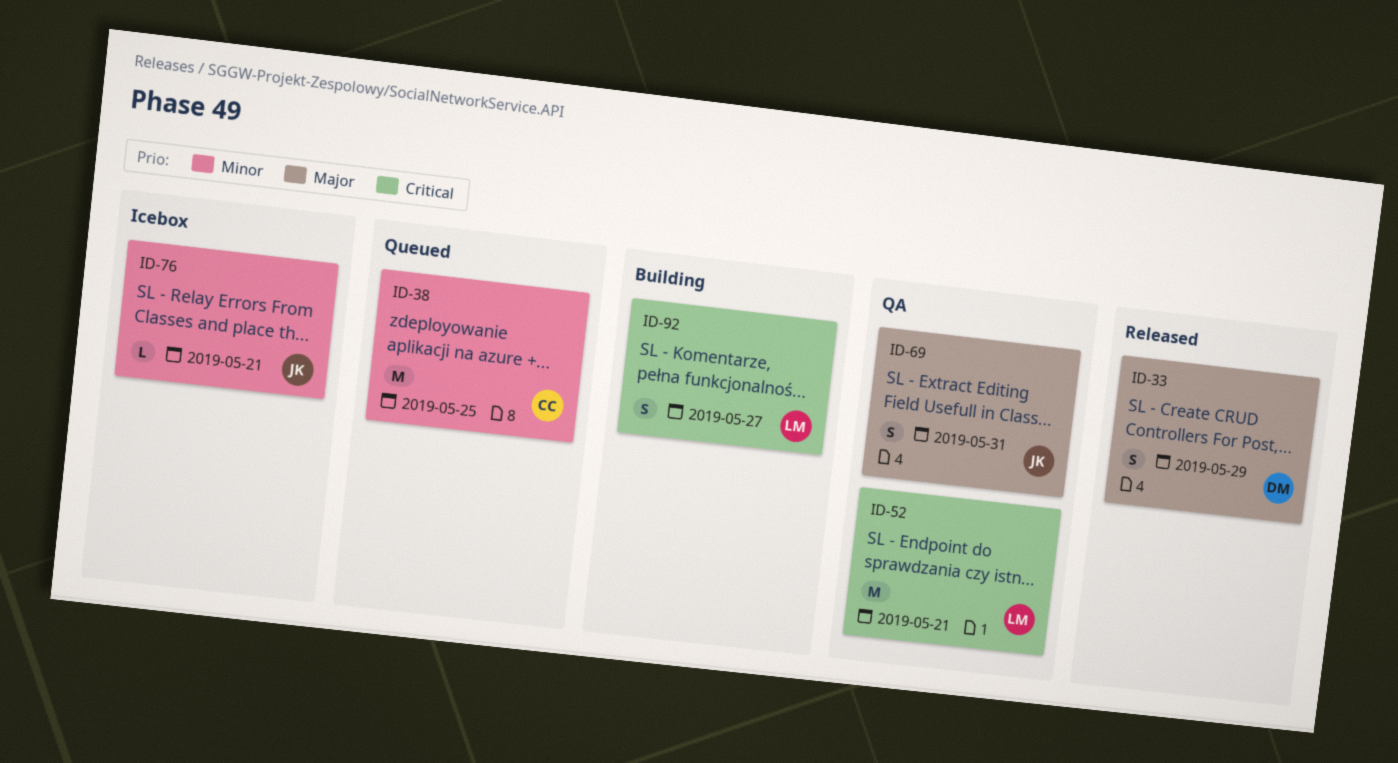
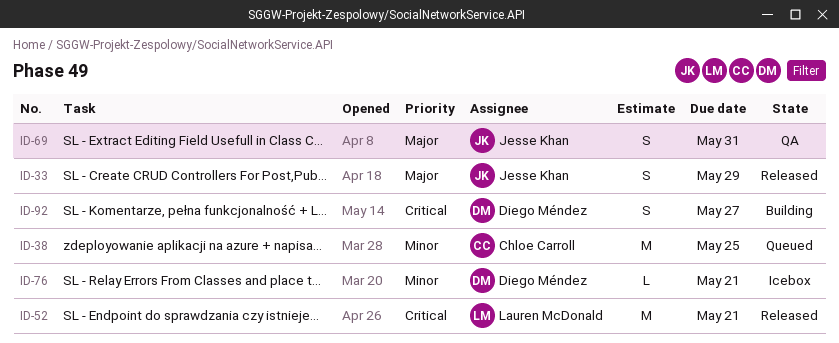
ID-33, owner: Diego Méndez -> Jesse Khan
ID-52, status: QA -> Released
ID-76, owner: Jesse Khan -> Diego Méndez
ID-92, owner: Lauren McDonald -> Diego Méndez

